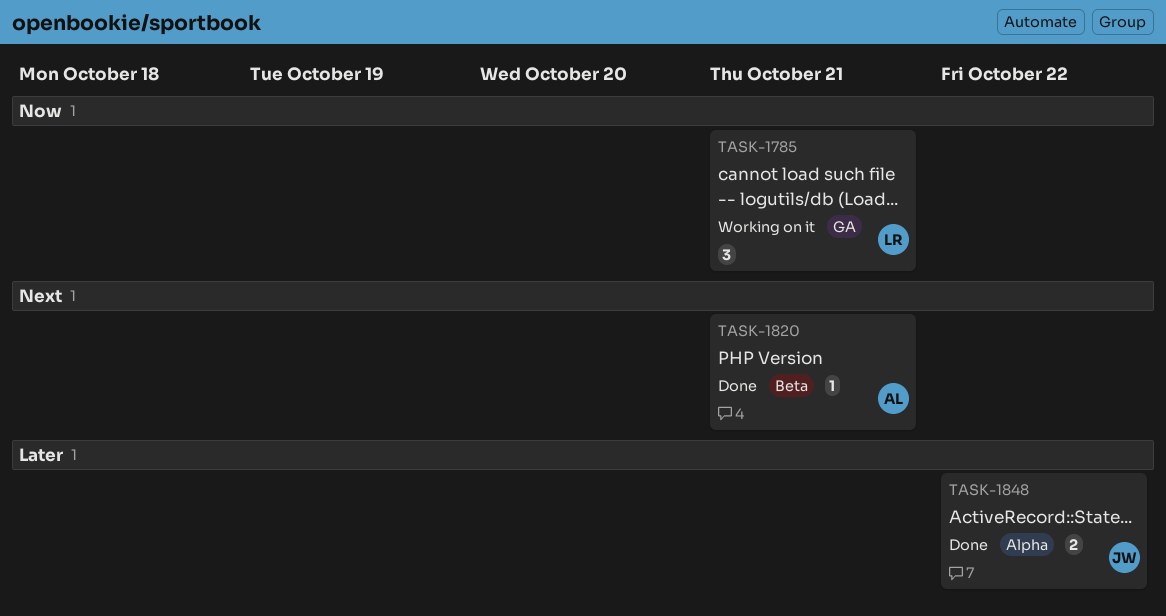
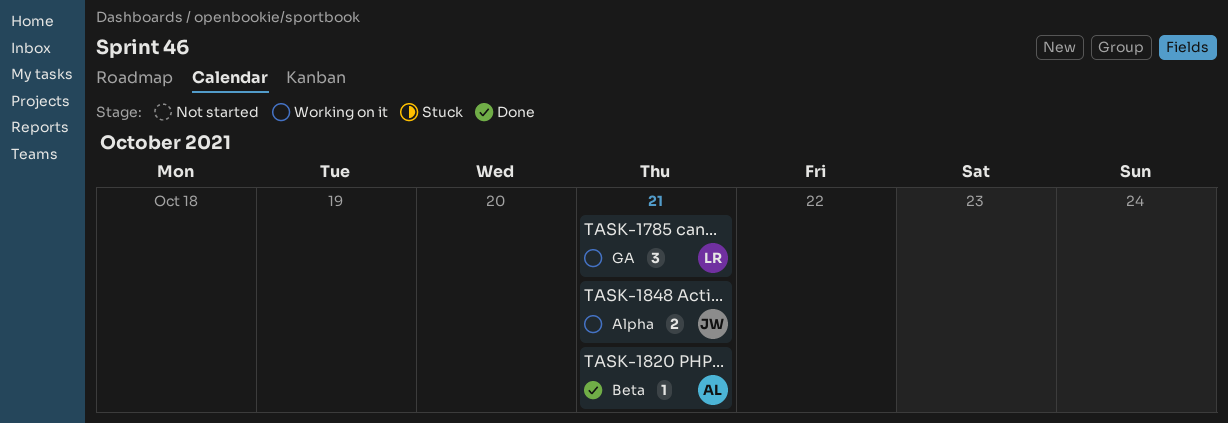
TASK-1848, status: Done -> Working on it
TASK-1848, due: Oct 22 -> Oct 21

